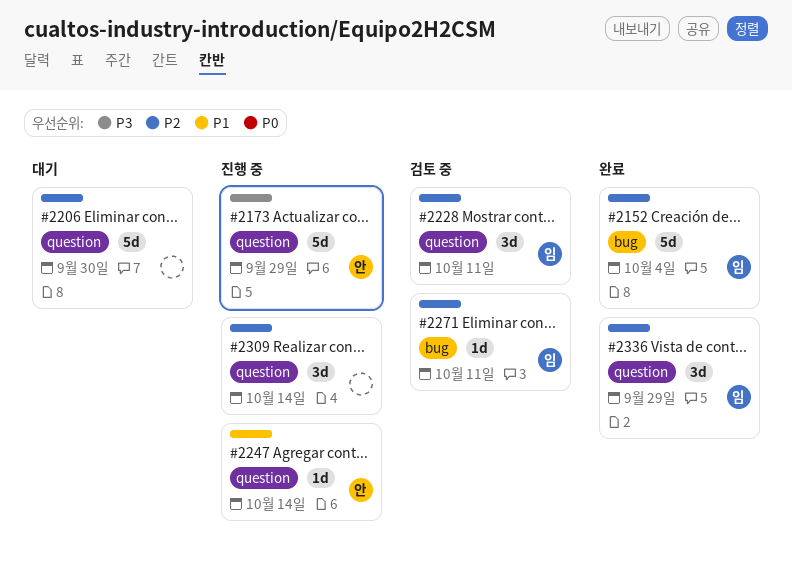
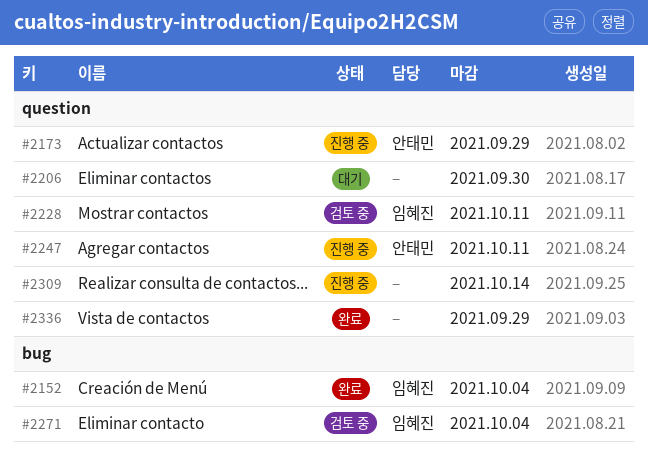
#2247, due: Oct 14 -> Oct 11
#2271, due: Oct 11 -> Oct 4
#2336, owner: 임혜진 -> none

